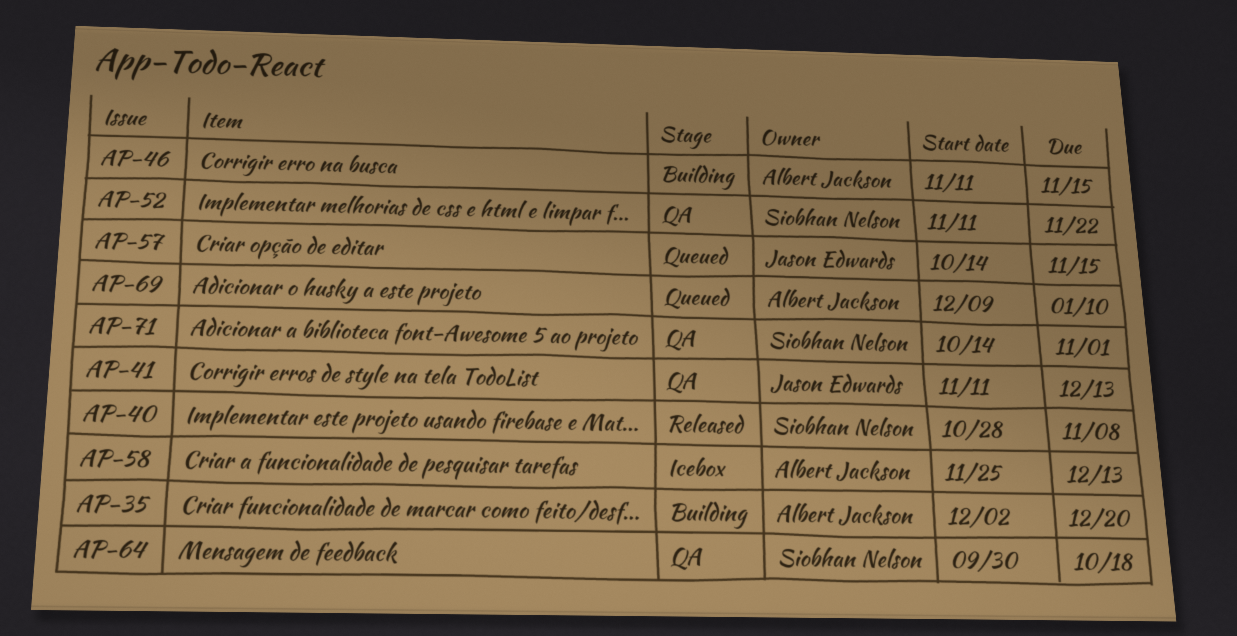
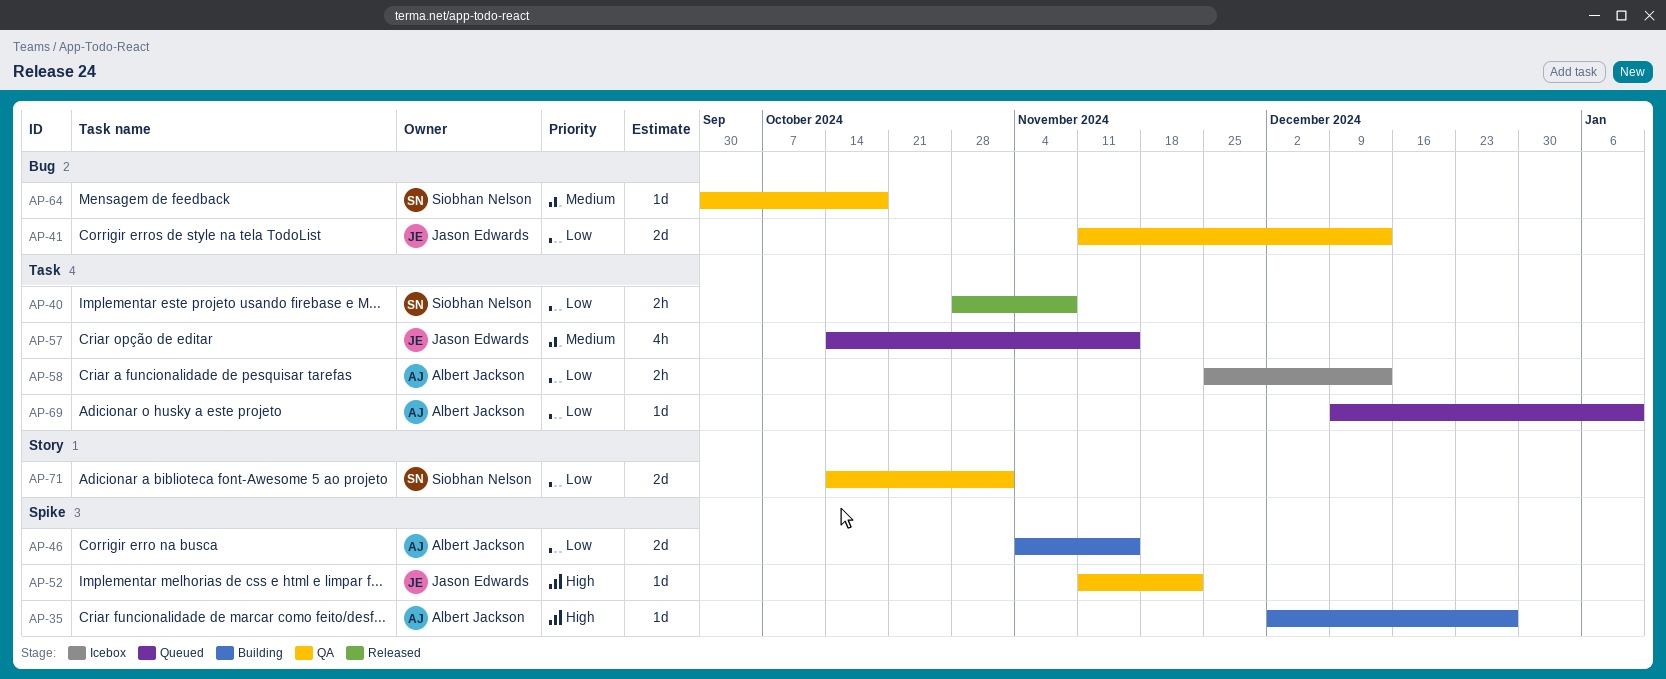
AP-35, due: Dec 20 -> Dec 27
AP-46, start: Nov 11 -> Nov 4
AP-52, owner: Siobhan Nelson -> Jason Edwards

